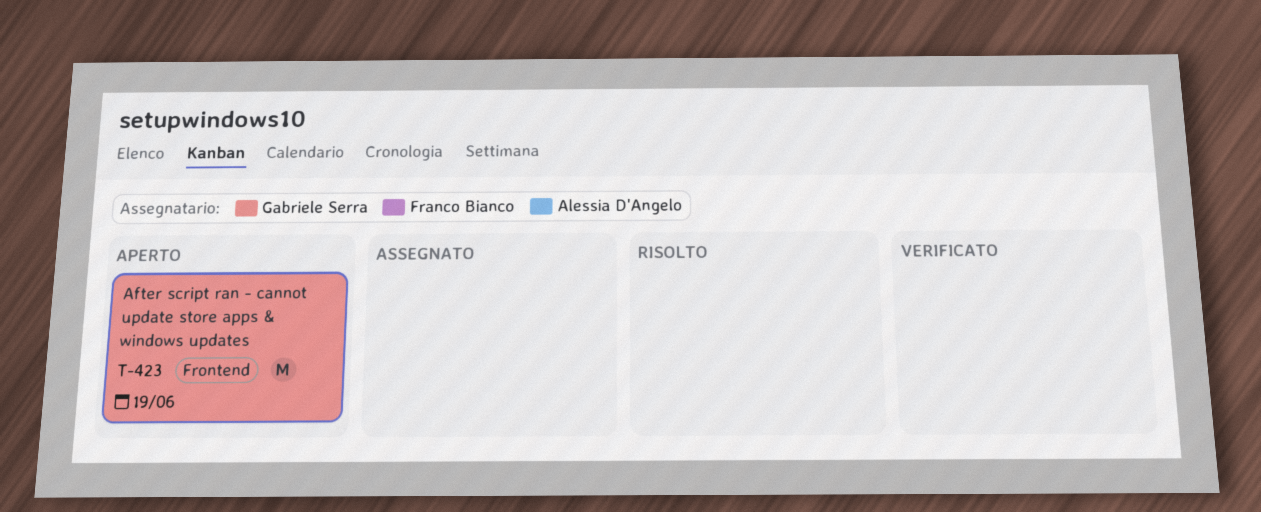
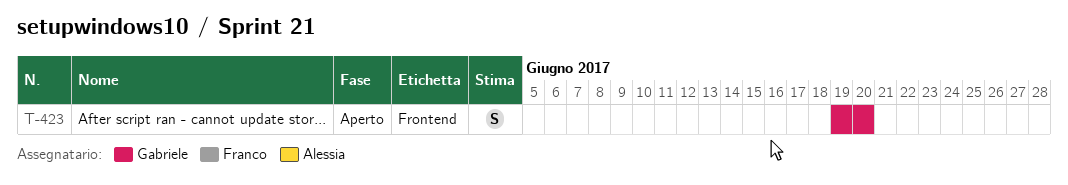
T-423, estimate: M -> S
T-423, due: Jun 19 -> Jun 20

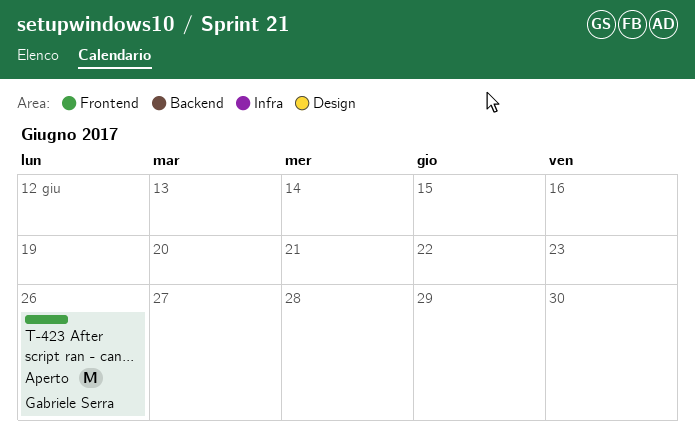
T-423, estimate: S -> M
T-423, due: Jun 20 -> Jun 26

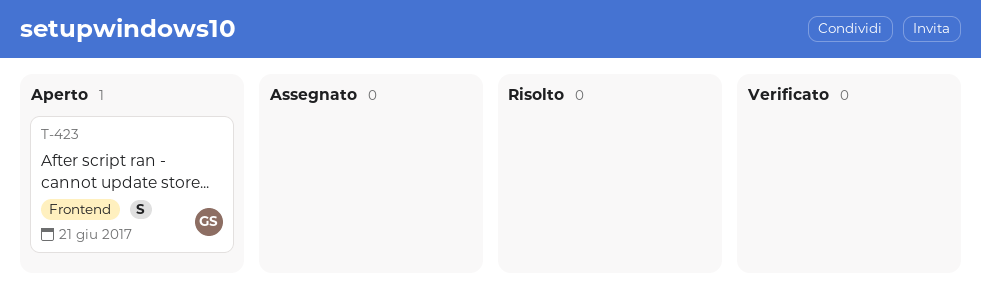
T-423, estimate: M -> S
T-423, due: Jun 26 -> Jun 21

